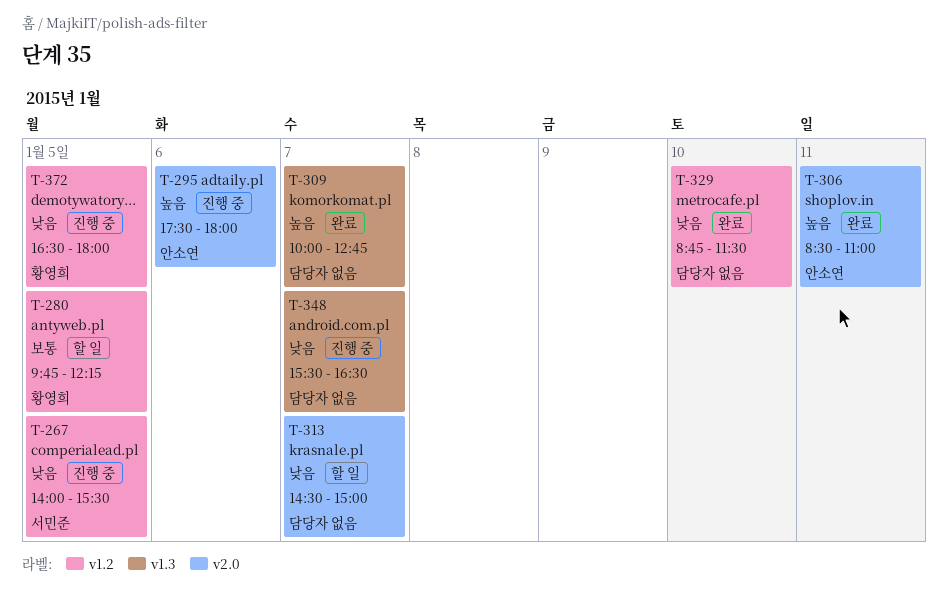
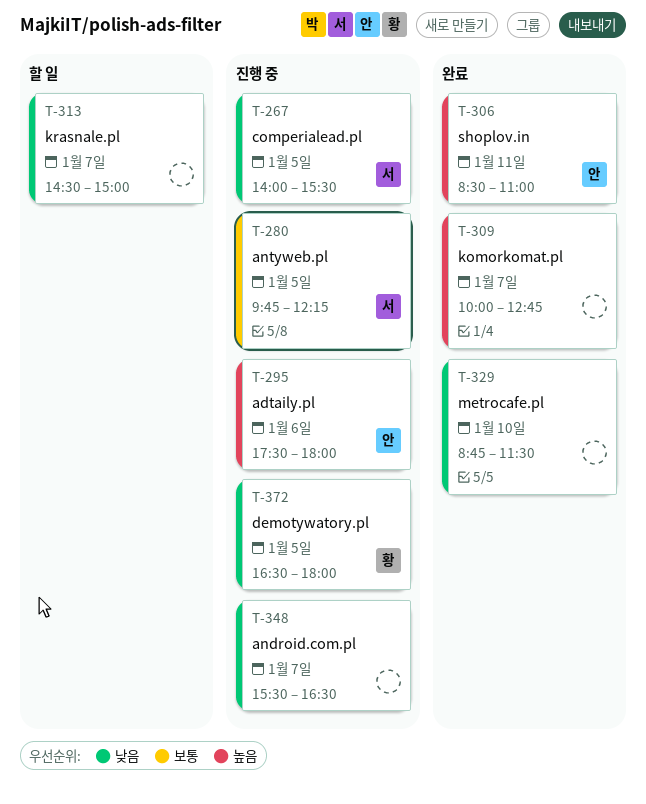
T-280, status: 할 일 -> 진행 중
T-280, owner: 황영희 -> 서민준

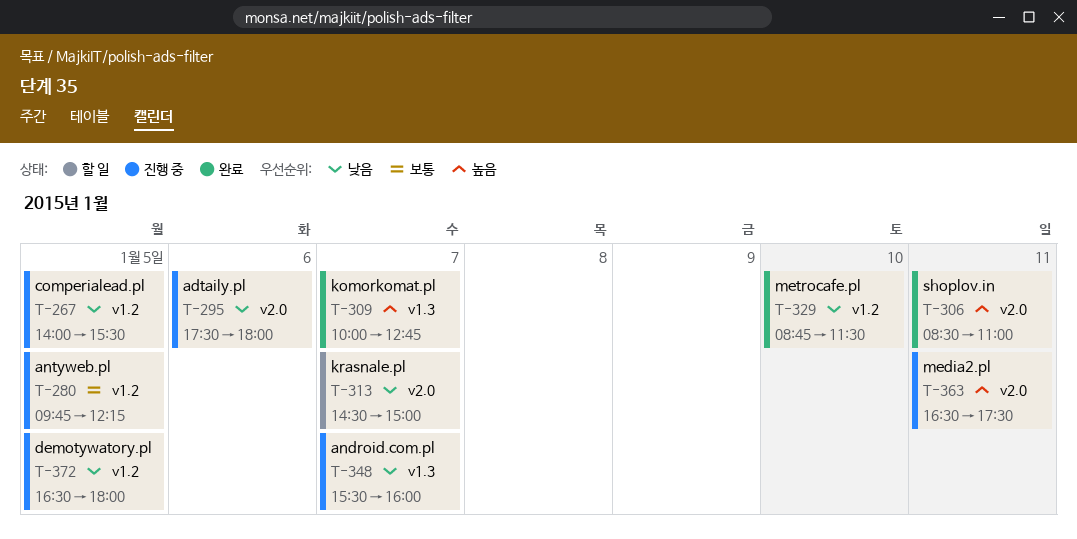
T-295, priority: 높음 -> 낮음
T-348, ends: 16:30 -> 16:00
T-363: none -> present

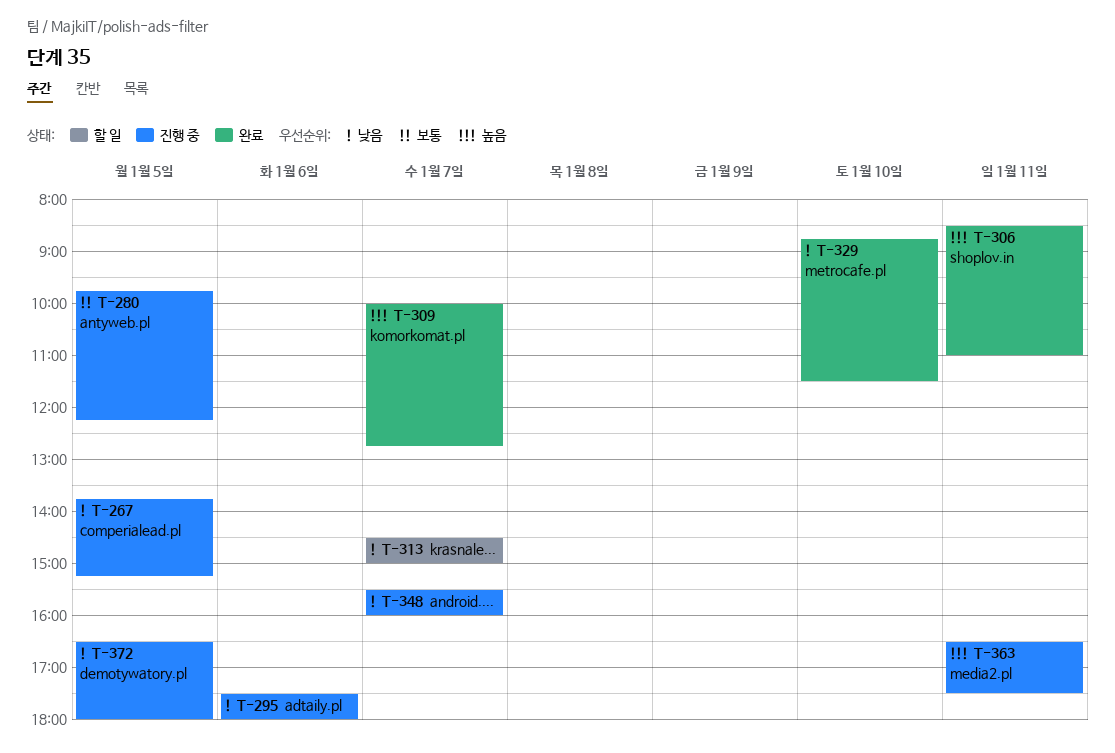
T-267, begins: 14:00 -> 13:45
T-267, ends: 15:30 -> 15:15

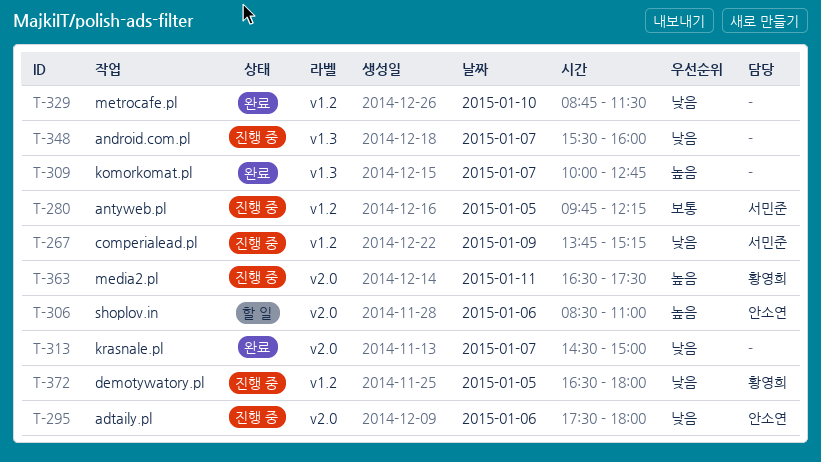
T-267, day: Jan 5 -> Jan 9
T-306, status: 완료 -> 할 일
T-306, day: Jan 11 -> Jan 6
T-313, status: 할 일 -> 완료

